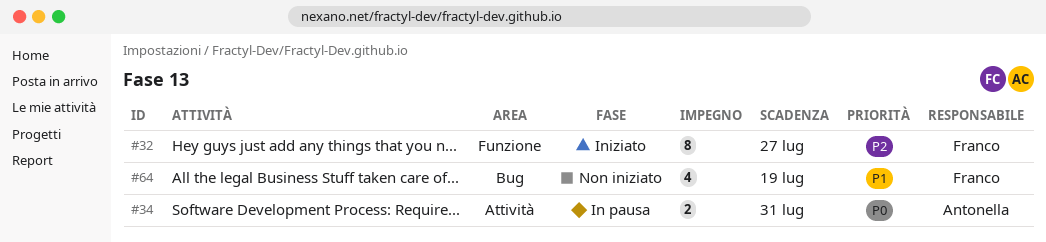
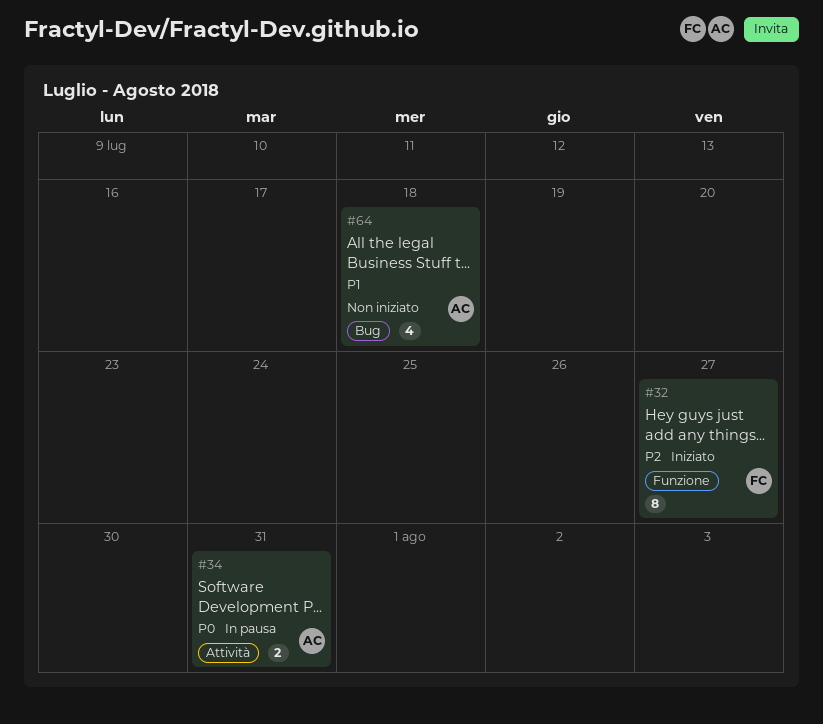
#64, owner: Franco -> Antonella
#64, due: Jul 19 -> Jul 18

